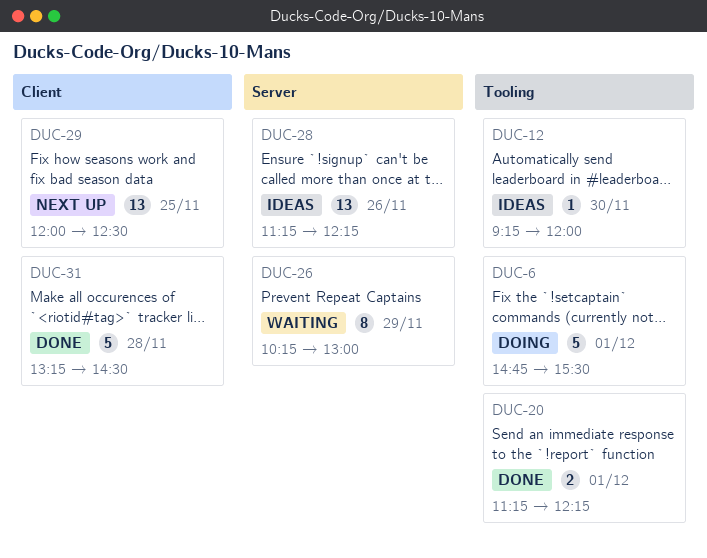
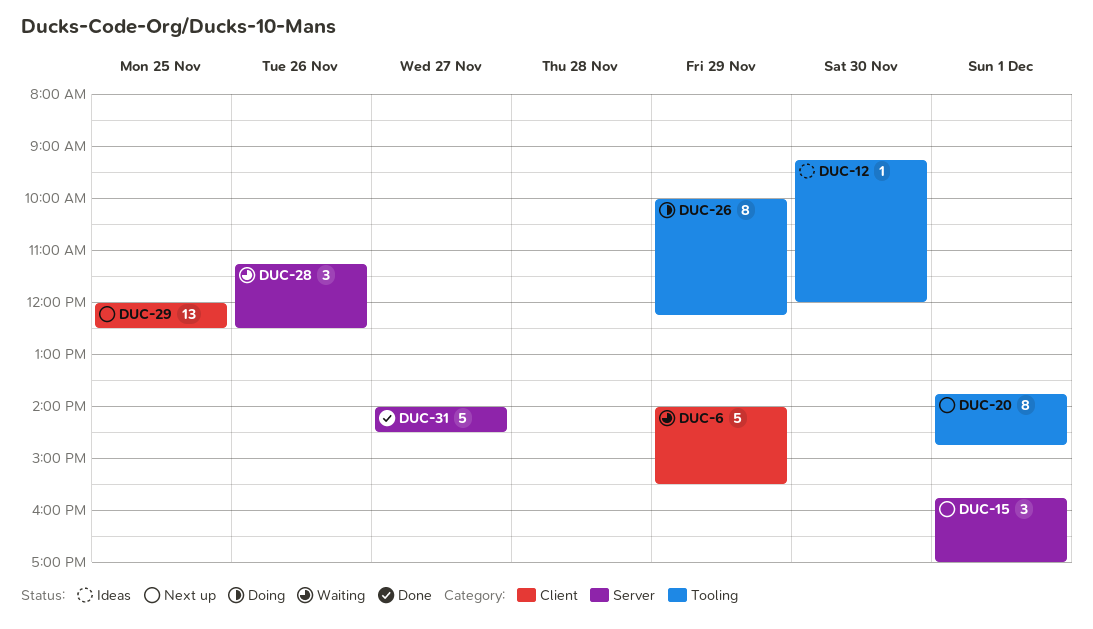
DUC-6, status: Doing -> Waiting
DUC-6, label: Tooling -> Client
DUC-6, day: Dec 1 -> Nov 29
DUC-6, begins: 14:45 -> 14:00
DUC-15: none -> present
DUC-20, status: Done -> Next up
DUC-20, estimate: 2 -> 8
DUC-20, begins: 11:15 -> 13:45
DUC-20, ends: 12:15 -> 14:45
DUC-26, status: Waiting -> Doing
DUC-26, label: Server -> Tooling
DUC-26, begins: 10:15 -> 10:00
DUC-26, ends: 13:00 -> 12:15
DUC-28, status: Ideas -> Waiting
DUC-28, estimate: 13 -> 3
DUC-28, ends: 12:15 -> 12:30
DUC-31, label: Client -> Server
DUC-31, day: Nov 28 -> Nov 27
DUC-31, begins: 13:15 -> 14:00

